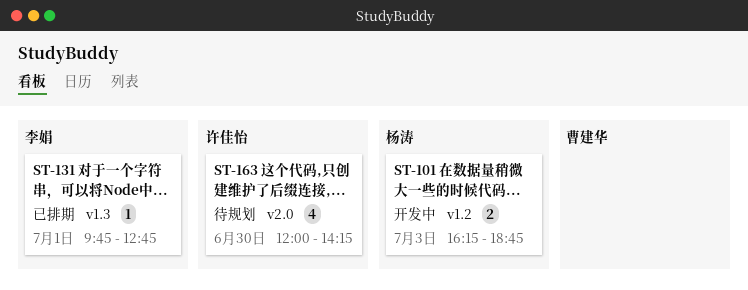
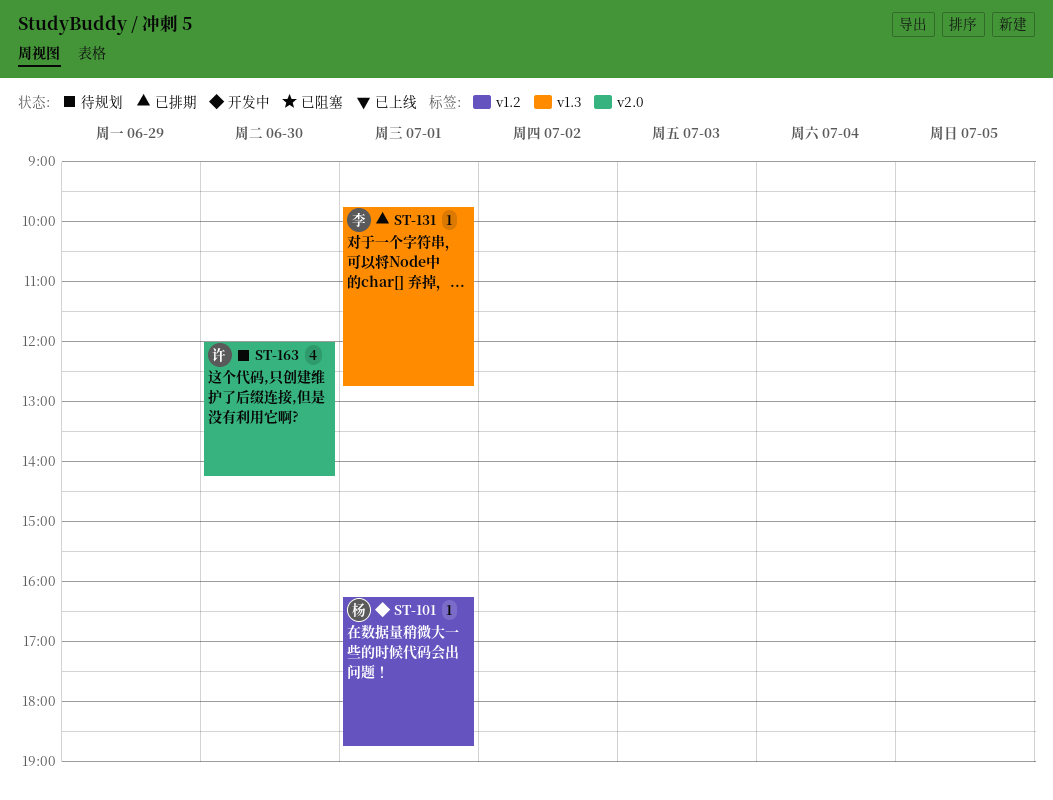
ST-101, estimate: 2 -> 1
ST-101, day: Jul 3 -> Jul 1

